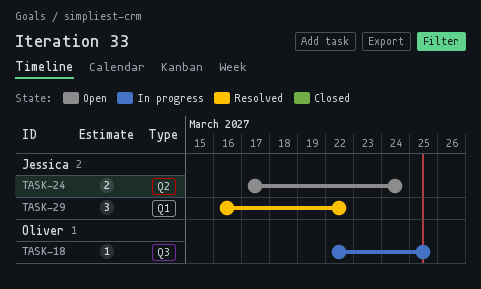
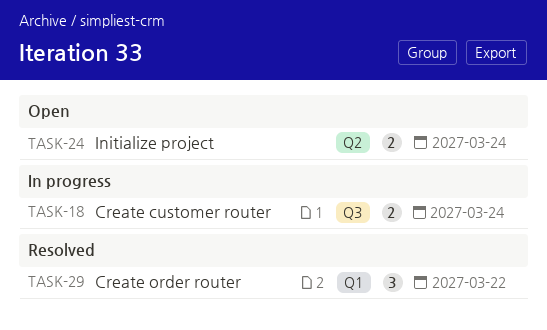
TASK-18, estimate: 1 -> 2
TASK-18, due: Mar 25 -> Mar 24

